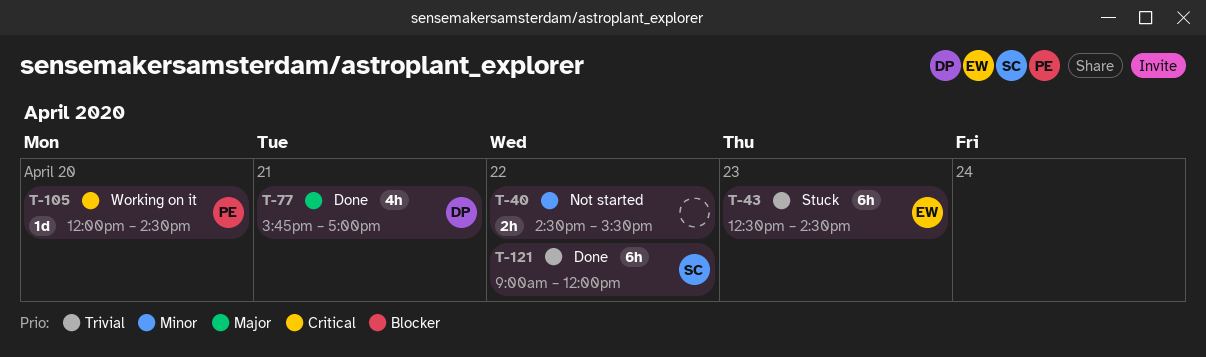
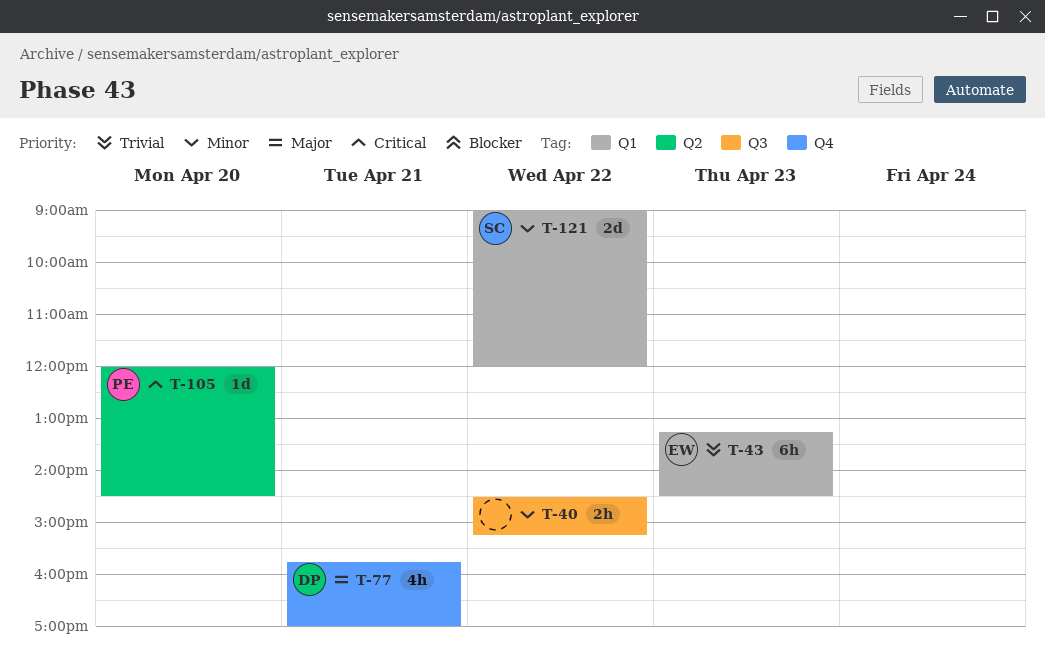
T-40, ends: 15:30 -> 15:15
T-43, begins: 12:30 -> 13:15
T-121, priority: Trivial -> Minor
T-121, estimate: 6h -> 2d

